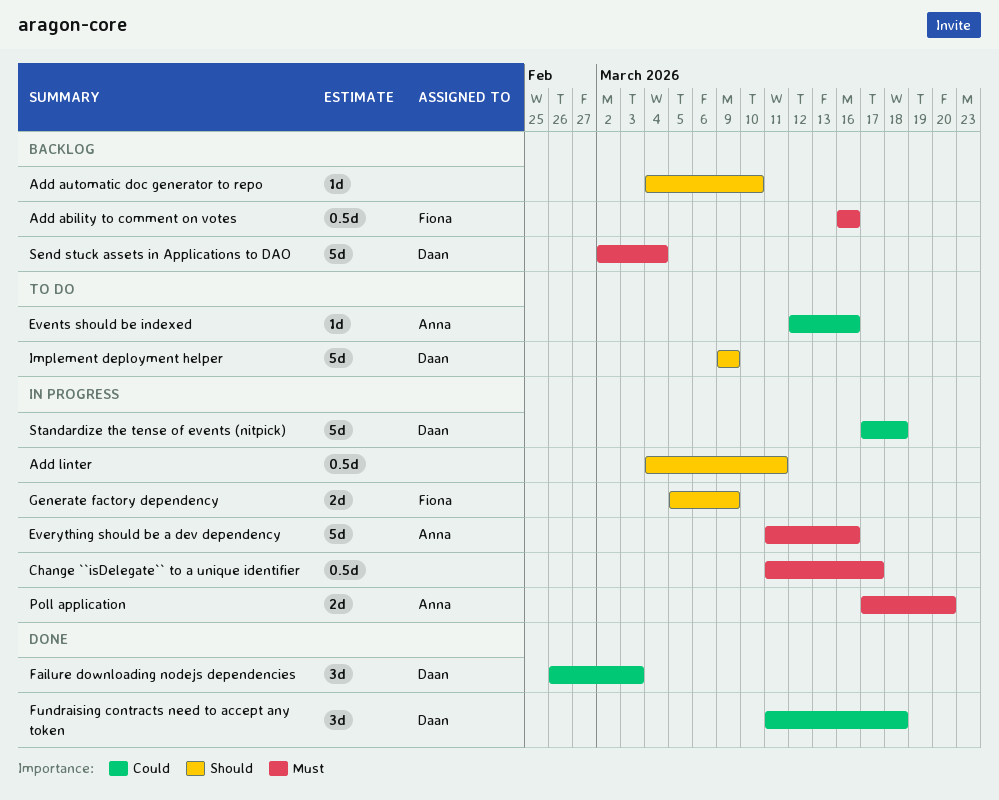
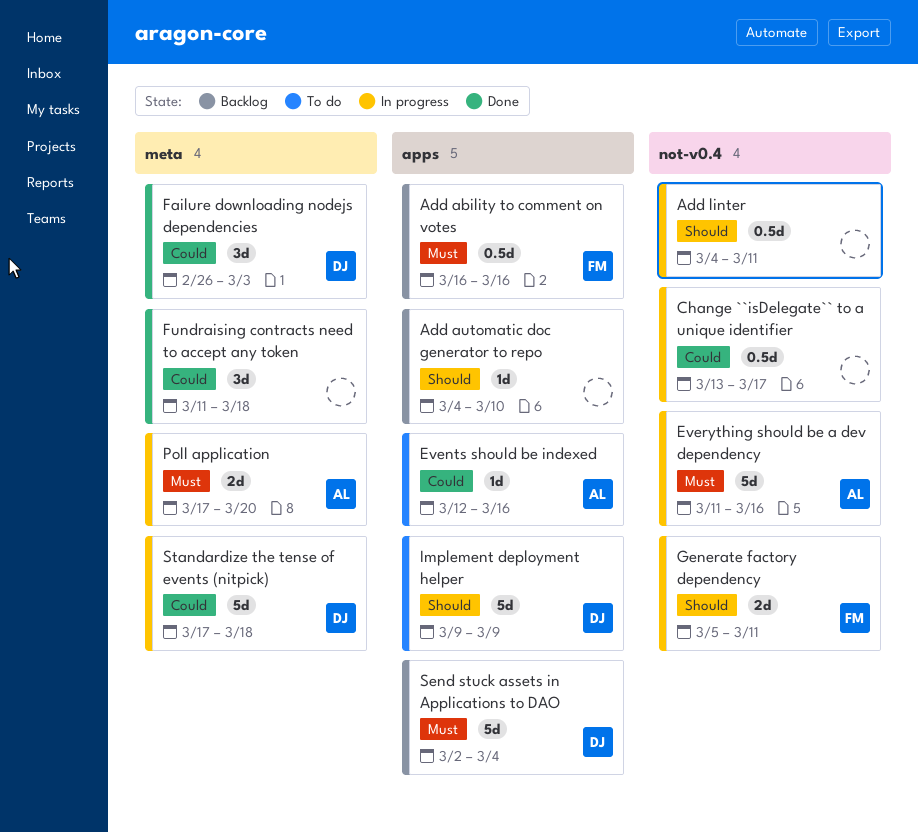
Change ``isDelegate`` to a unique identifier, priority: Must -> Could
Change ``isDelegate`` to a unique identifier, start: Mar 11 -> Mar 13
Fundraising contracts need to accept any token, owner: Daan -> none
Generate factory dependency, due: Mar 9 -> Mar 11

